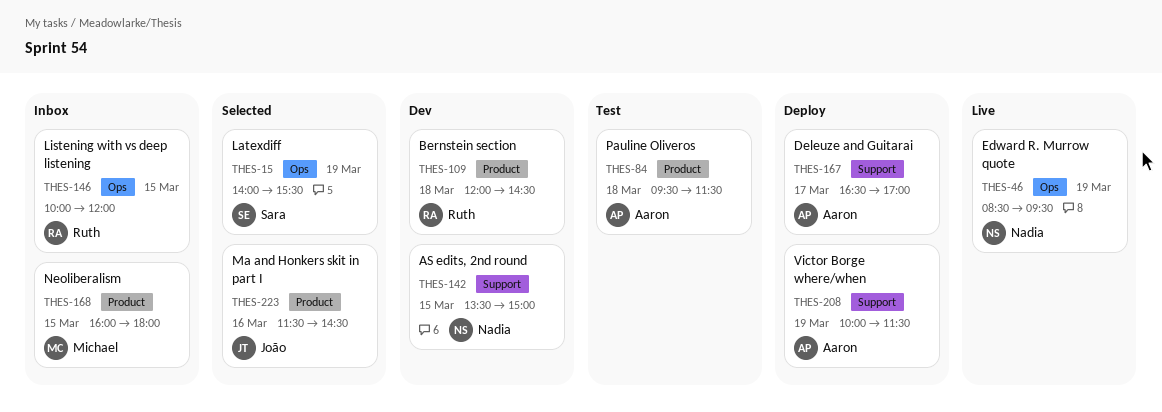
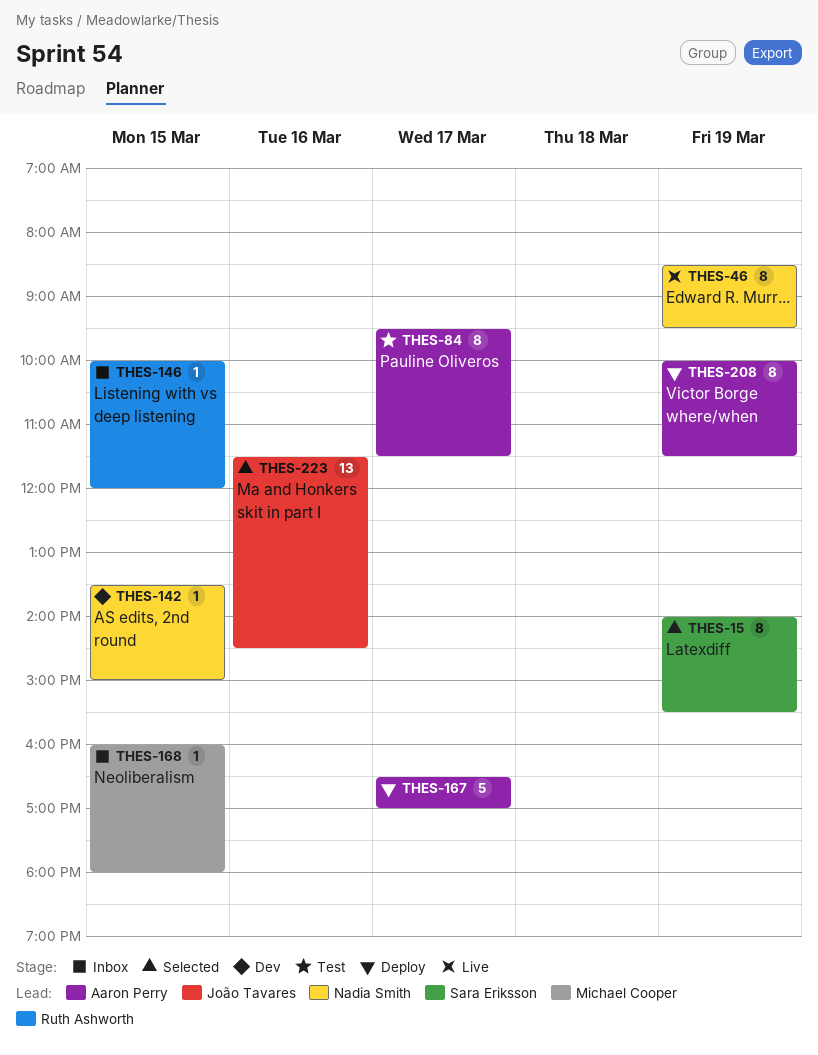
THES-84, day: Mar 18 -> Mar 17
THES-109: present -> none

